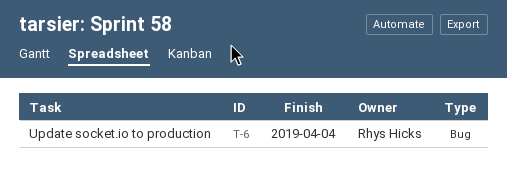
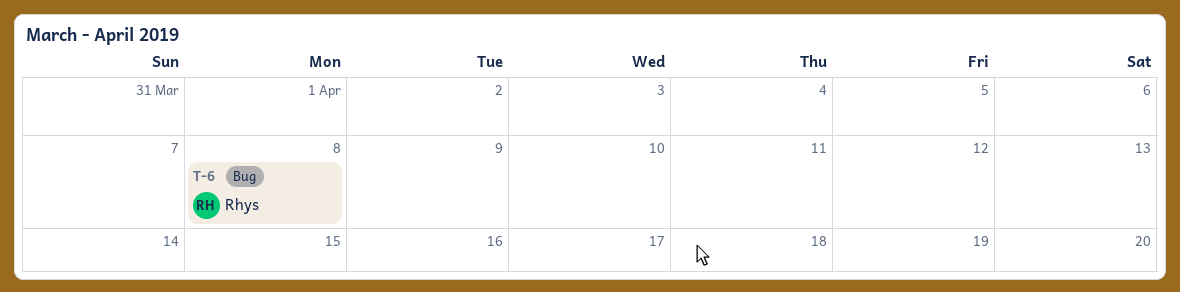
T-6, due: Apr 4 -> Apr 8

